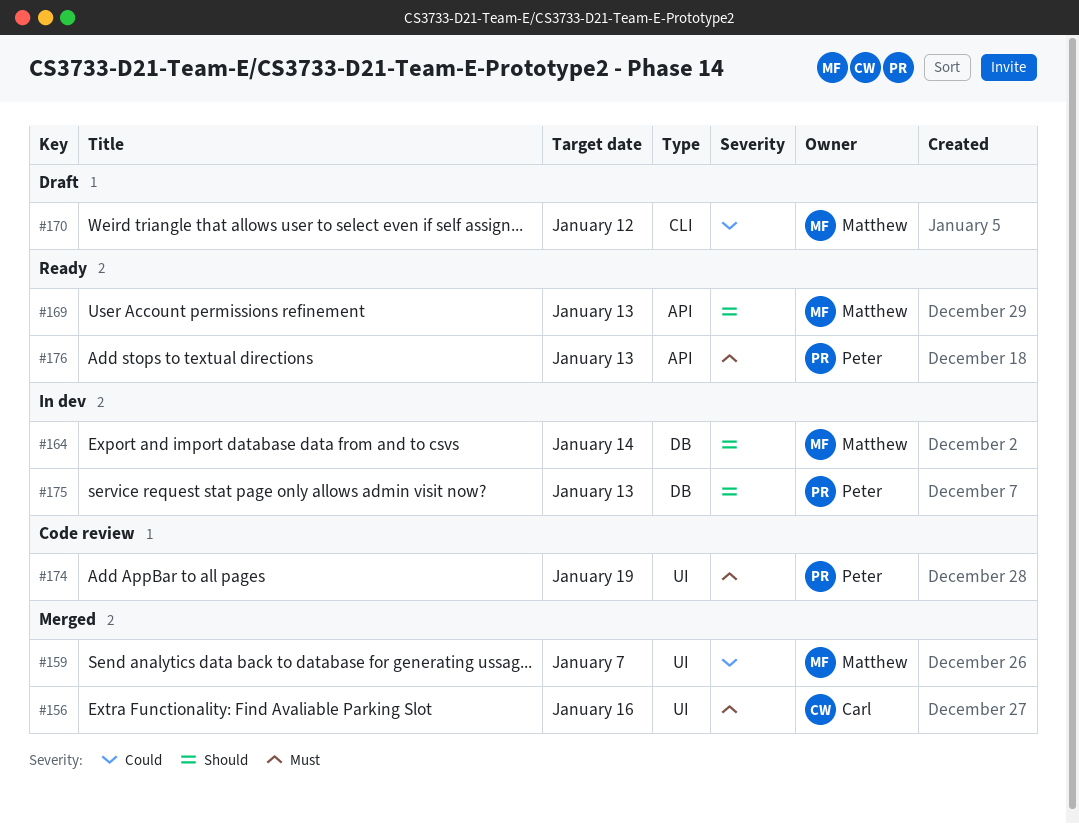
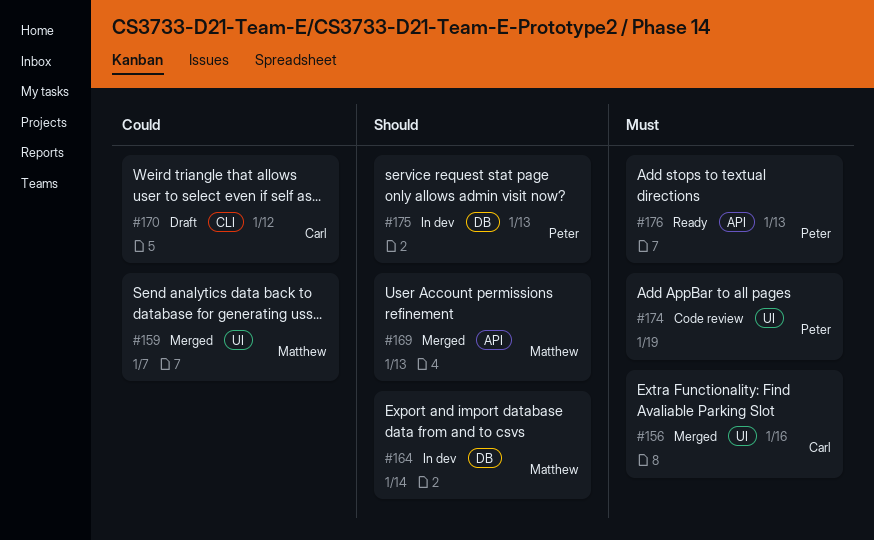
#169, status: Ready -> Merged
#170, owner: Matthew -> Carl

